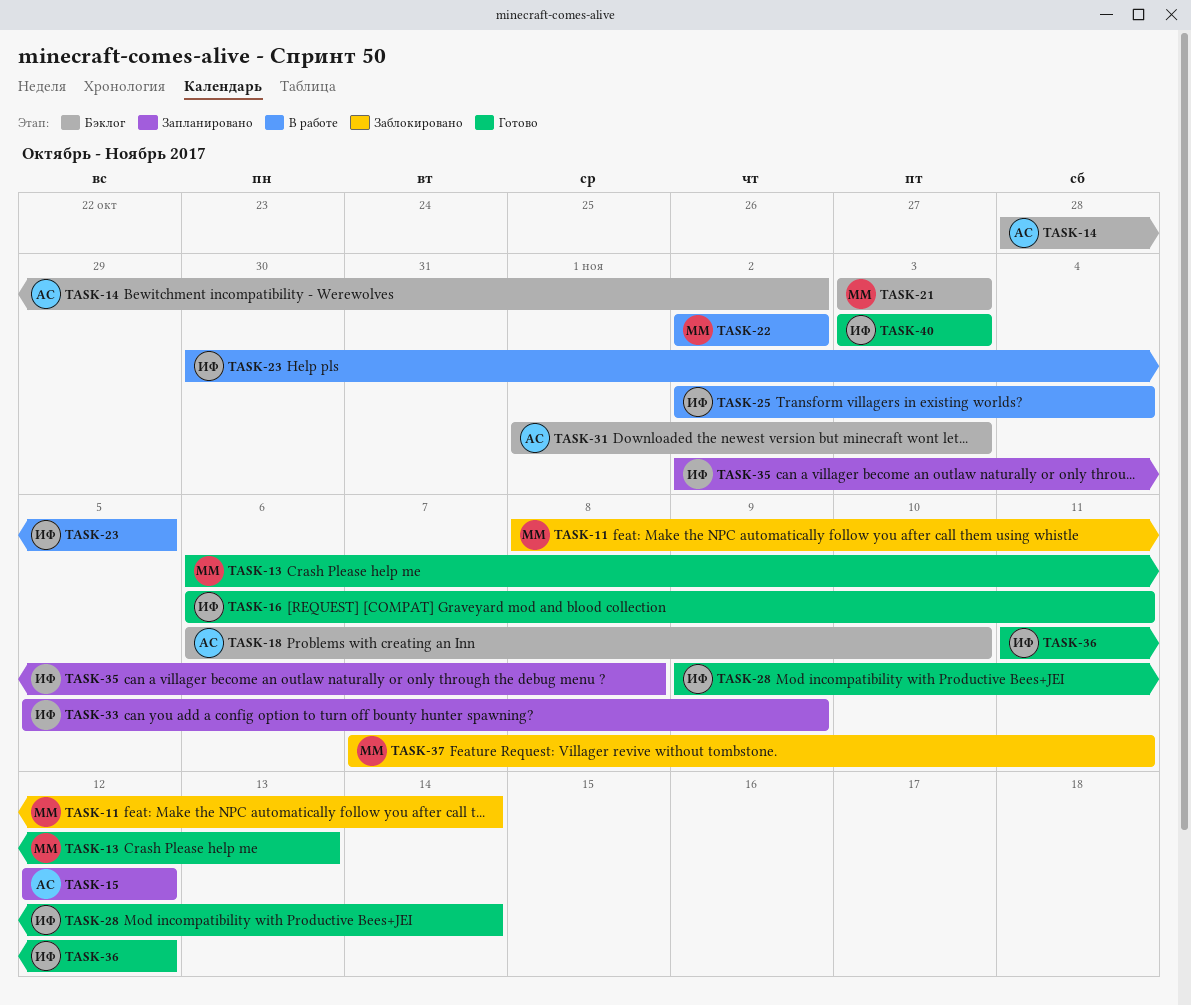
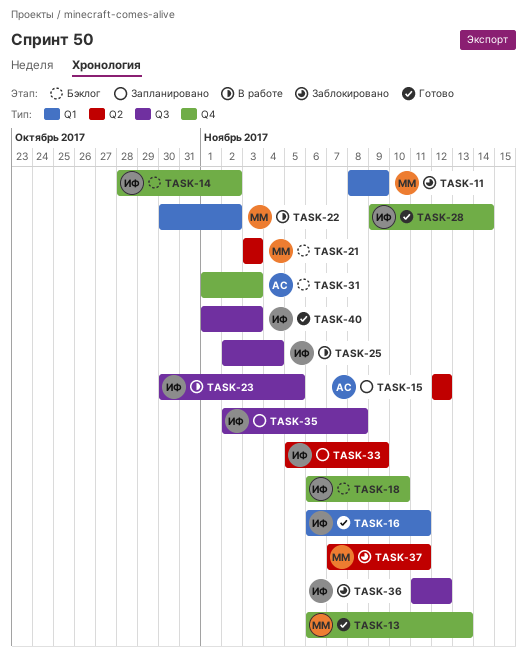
TASK-11, due: Nov 14 -> Nov 9
TASK-14, owner: АС -> ИФ
TASK-18, owner: АС -> ИФ
TASK-22, start: Nov 2 -> Oct 30
TASK-36, status: Готово -> Заблокировано
TASK-40, start: Nov 3 -> Nov 1

